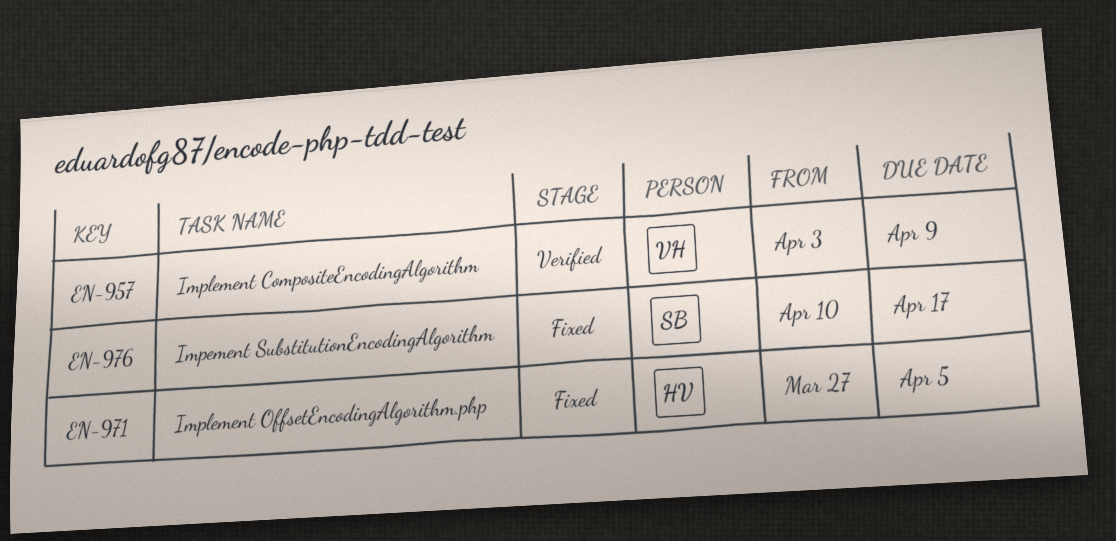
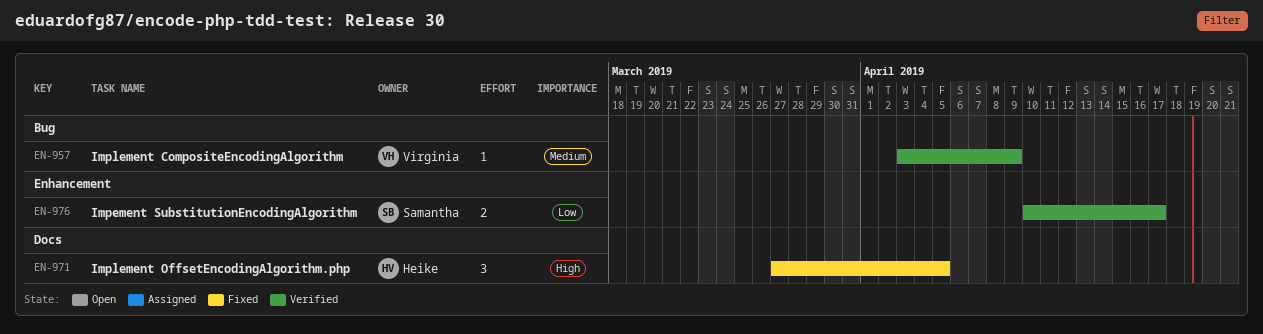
EN-976, status: Fixed -> Verified

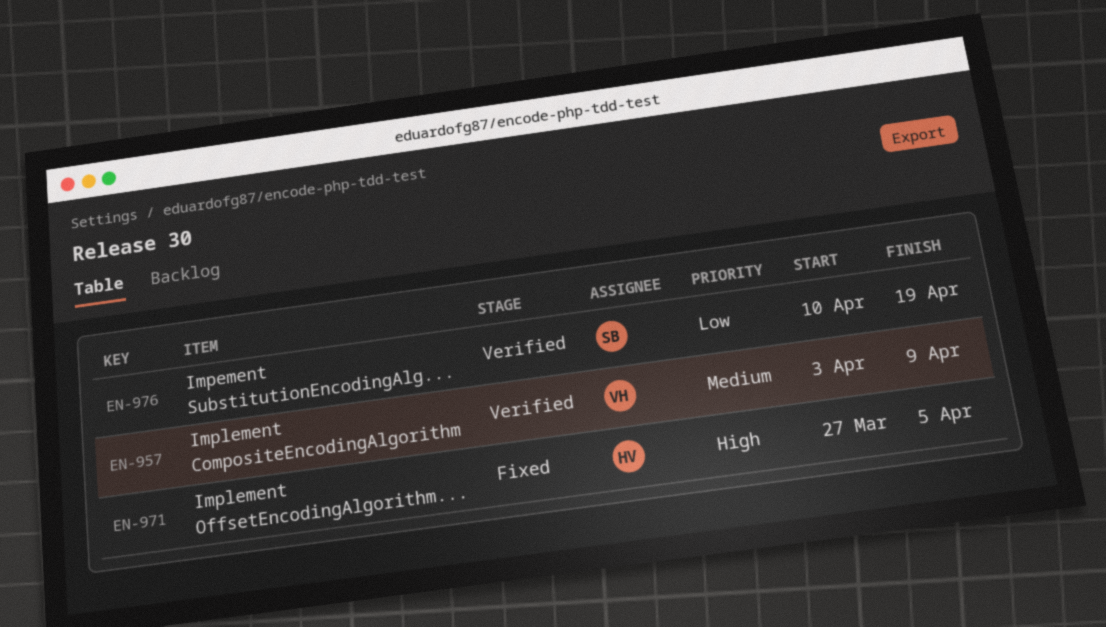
EN-976, due: Apr 17 -> Apr 19

